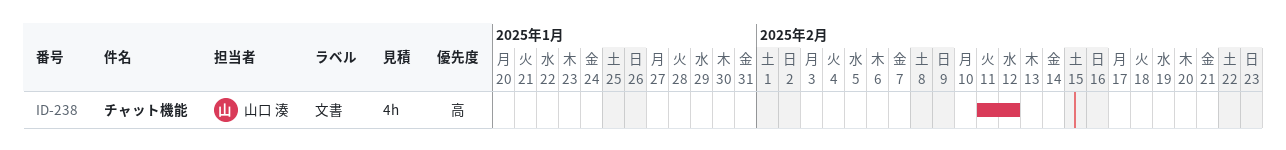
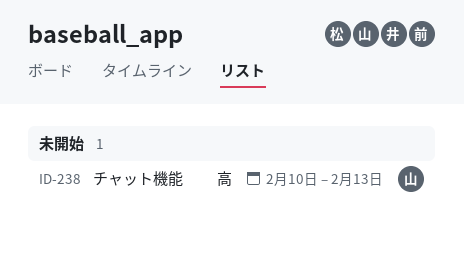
ID-238, start: Feb 11 -> Feb 10
ID-238, due: Feb 12 -> Feb 13

